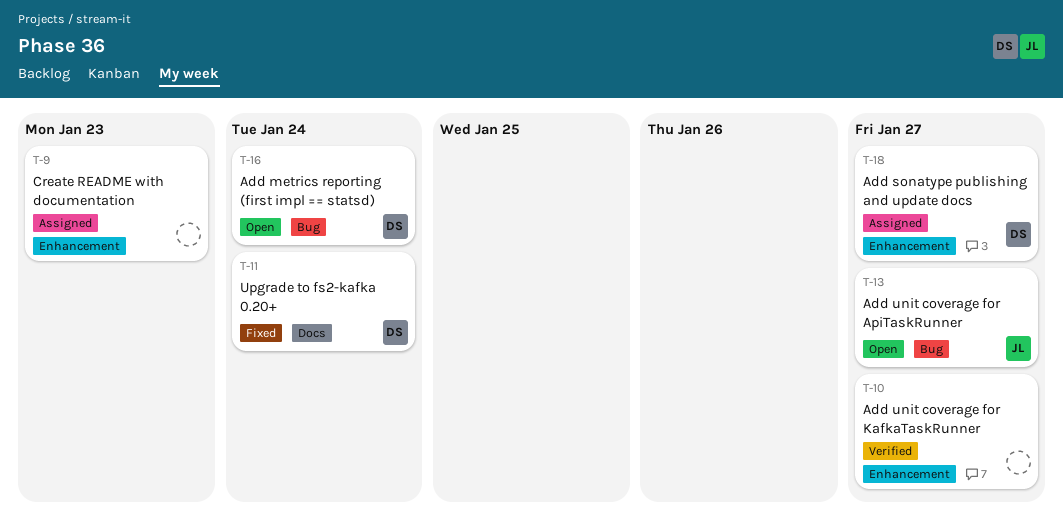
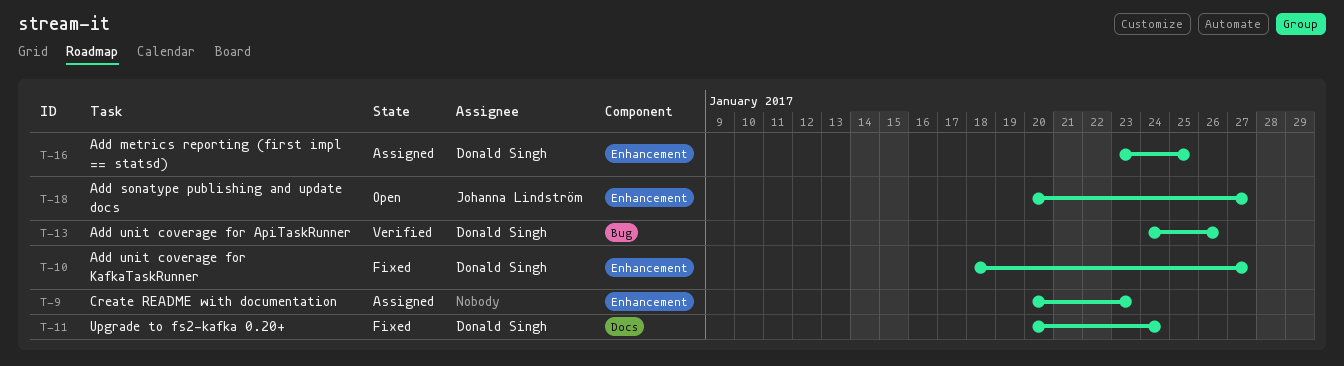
T-10, status: Verified -> Fixed
T-10, owner: none -> Donald Singh
T-13, status: Open -> Verified
T-13, owner: Johanna Lindström -> Donald Singh
T-13, due: Jan 27 -> Jan 26
T-16, status: Open -> Assigned
T-16, label: Bug -> Enhancement
T-16, due: Jan 24 -> Jan 25
T-18, status: Assigned -> Open
T-18, owner: Donald Singh -> Johanna Lindström

